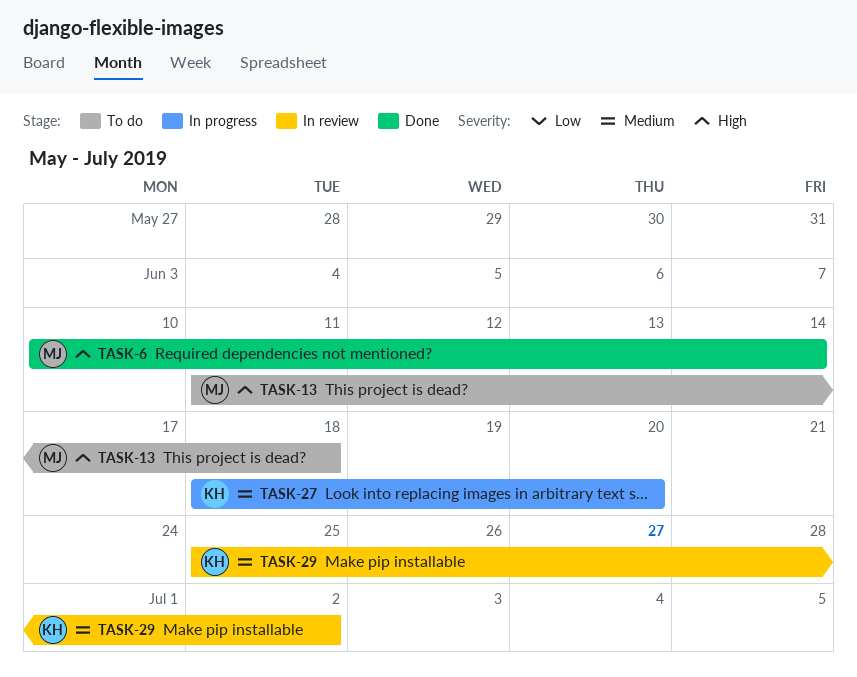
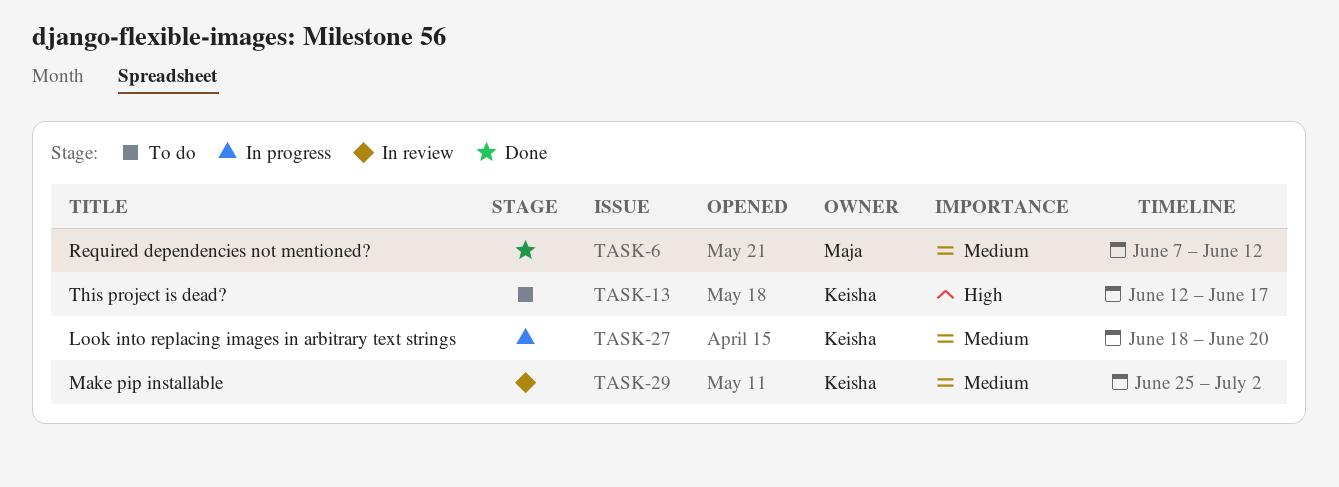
TASK-6, priority: High -> Medium
TASK-6, start: Jun 10 -> Jun 7
TASK-6, due: Jun 14 -> Jun 12
TASK-13, owner: Maja -> Keisha
TASK-13, start: Jun 11 -> Jun 12
TASK-13, due: Jun 18 -> Jun 17

